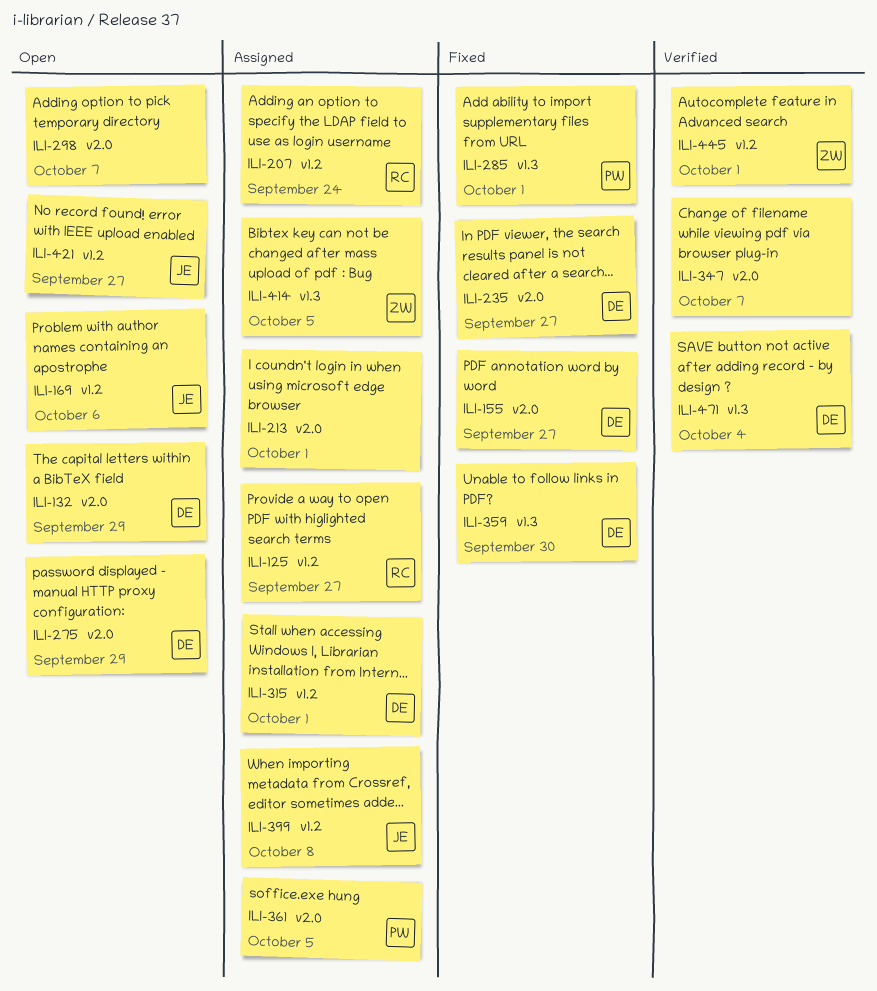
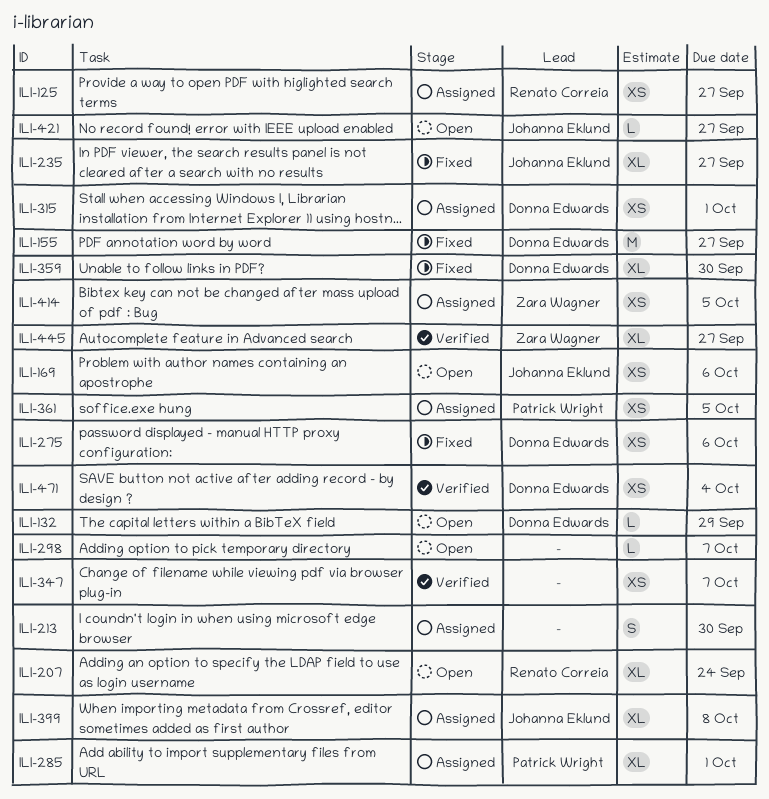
ILI-207, status: Assigned -> Open
ILI-213, due: Oct 1 -> Sep 30
ILI-235, owner: Donna Edwards -> Johanna Eklund
ILI-275, status: Open -> Fixed
ILI-275, due: Sep 29 -> Oct 6
ILI-285, status: Fixed -> Assigned
ILI-445, due: Oct 1 -> Sep 27

